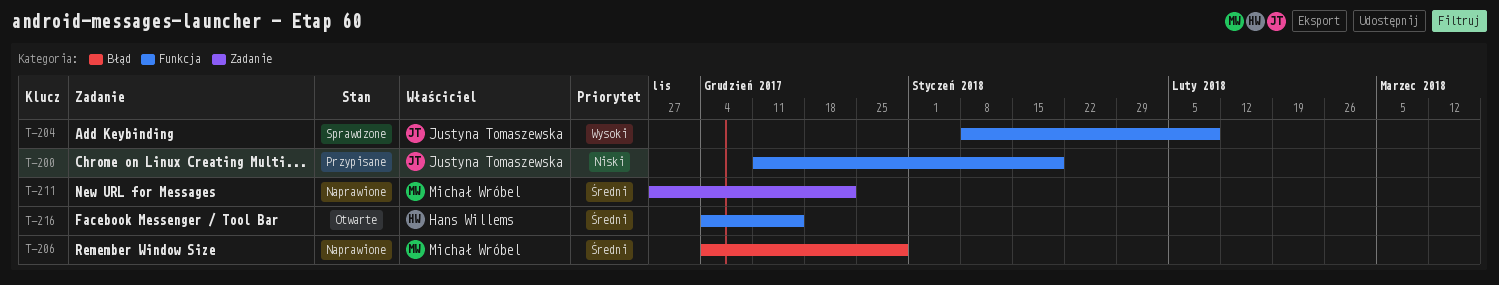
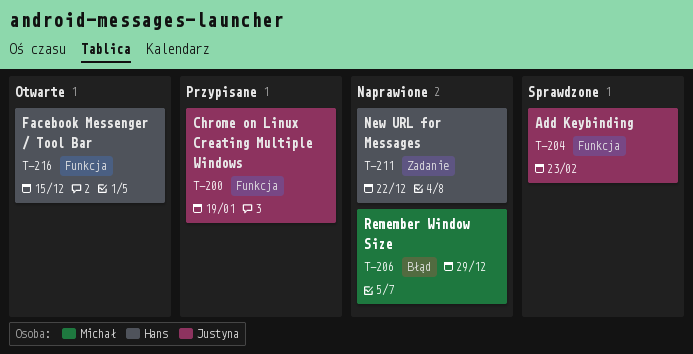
T-204, due: Feb 9 -> Feb 23
T-211, owner: Michał Wróbel -> Hans Willems

